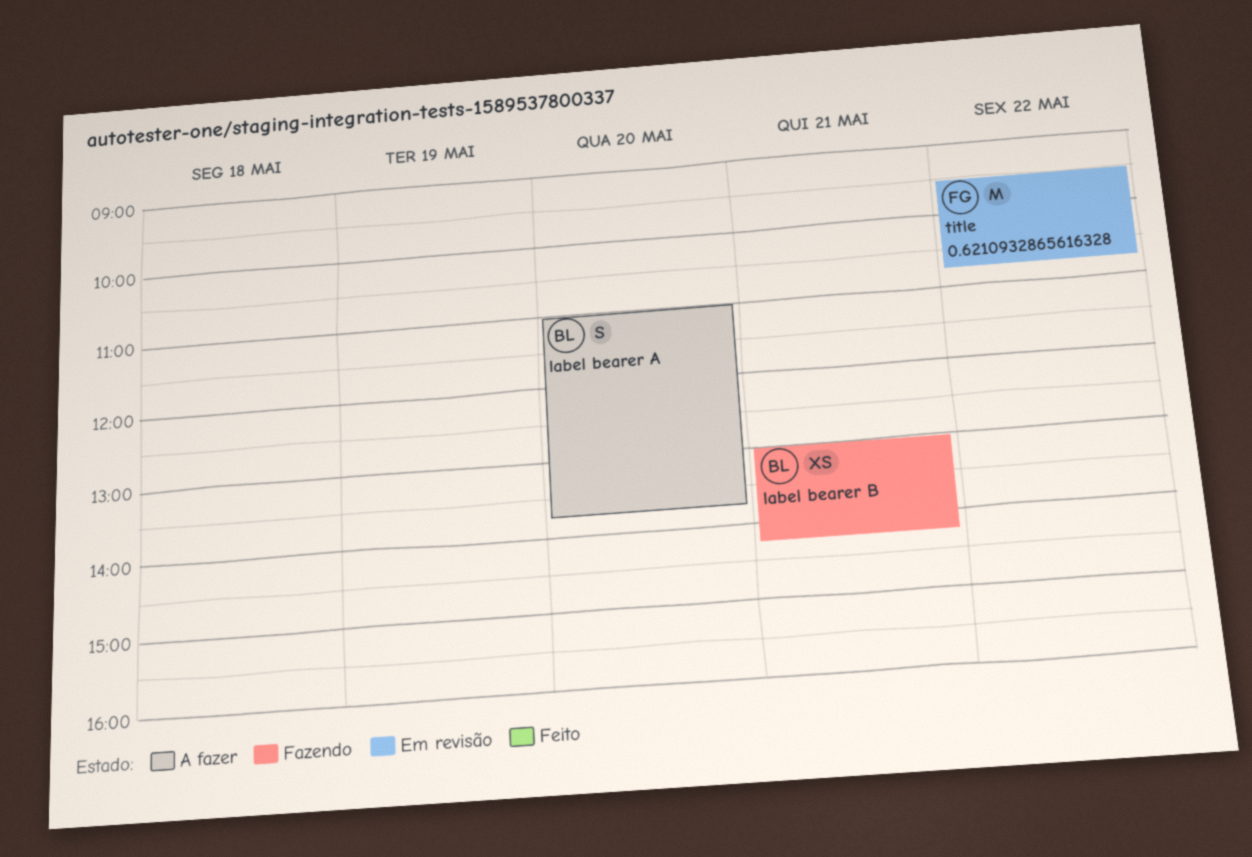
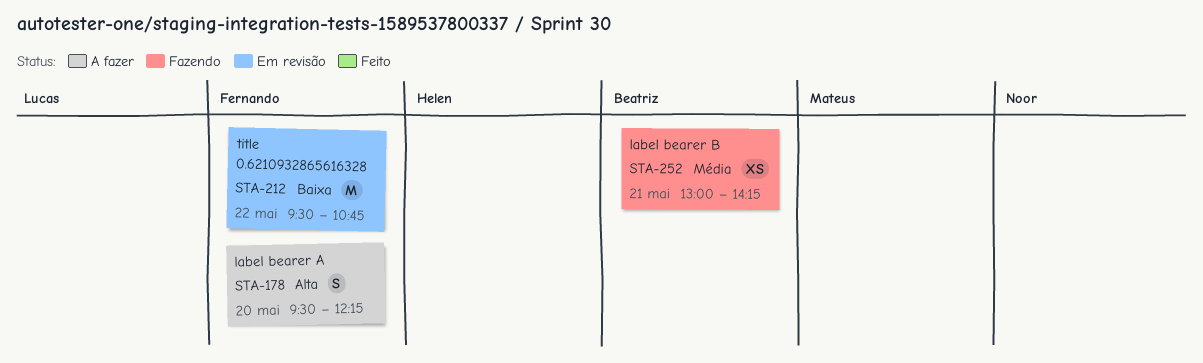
label bearer A, owner: Beatriz -> Fernando
label bearer A, begins: 11:00 -> 09:30
label bearer A, ends: 13:45 -> 12:15

